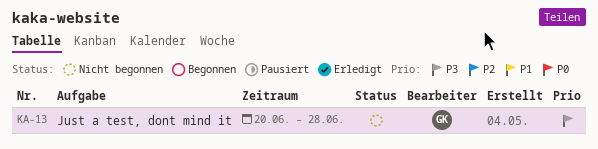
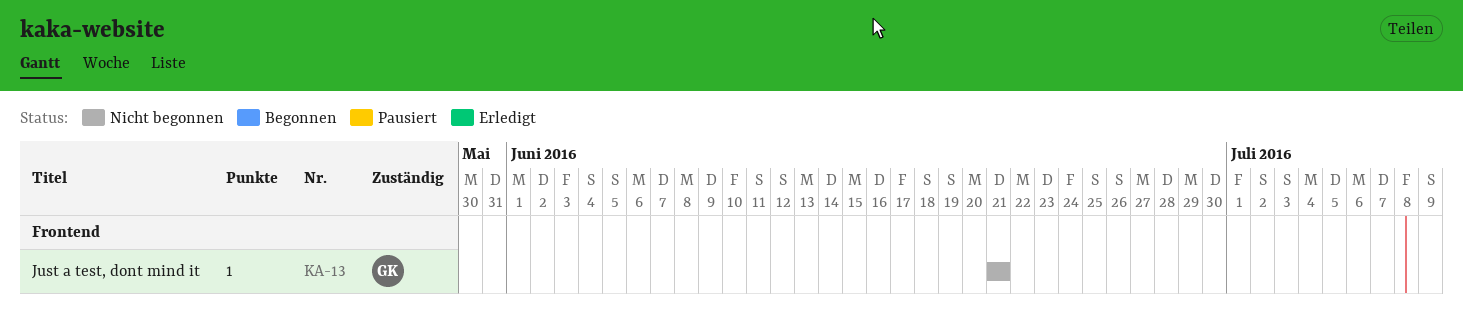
KA-13, start: Jun 20 -> Jun 21
KA-13, due: Jun 28 -> Jun 21

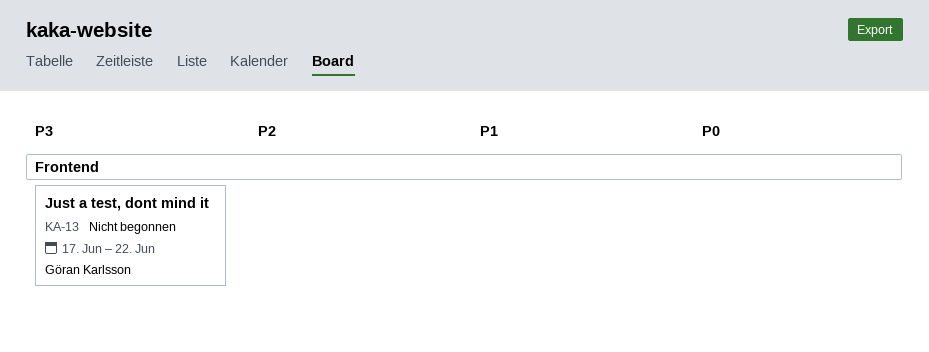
KA-13, start: Jun 21 -> Jun 17
KA-13, due: Jun 21 -> Jun 22

